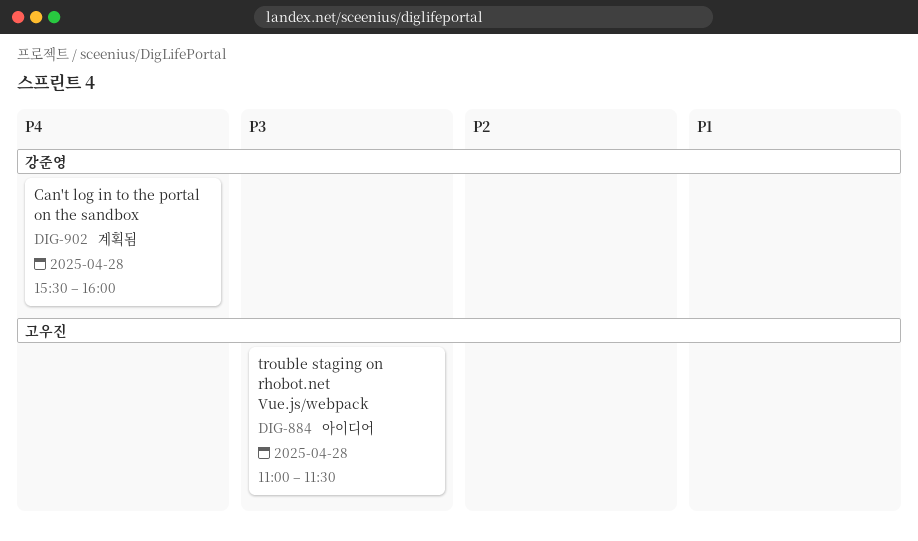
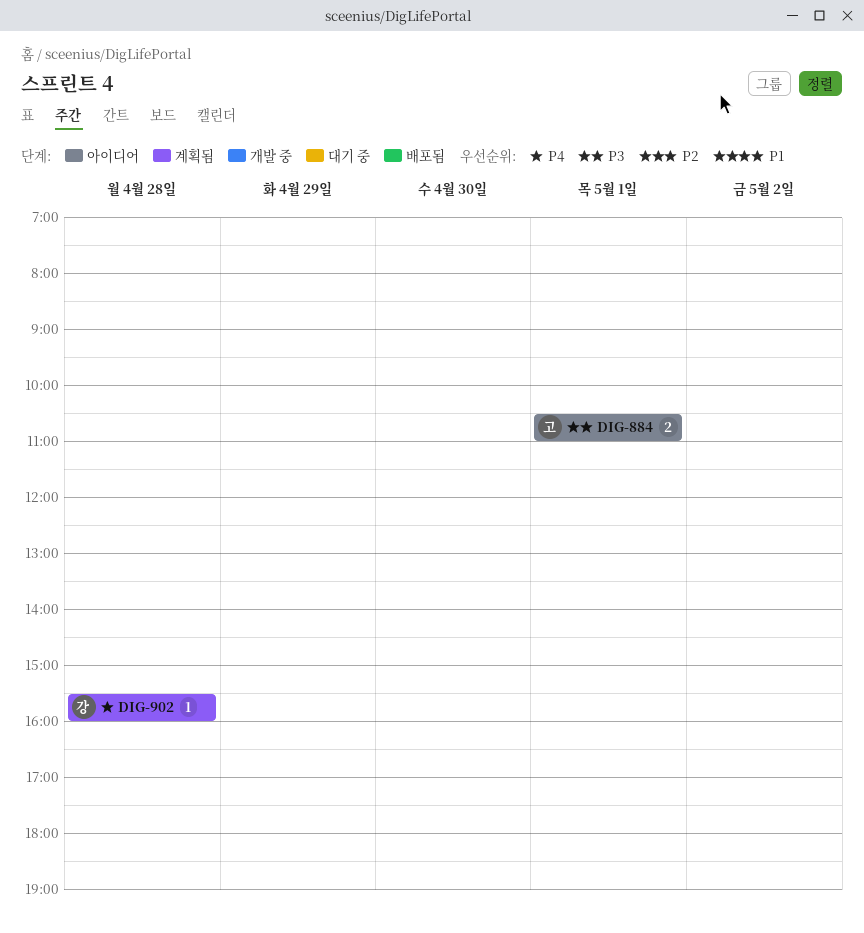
DIG-884, day: Apr 28 -> May 1
DIG-884, begins: 11:00 -> 10:30
DIG-884, ends: 11:30 -> 11:00

